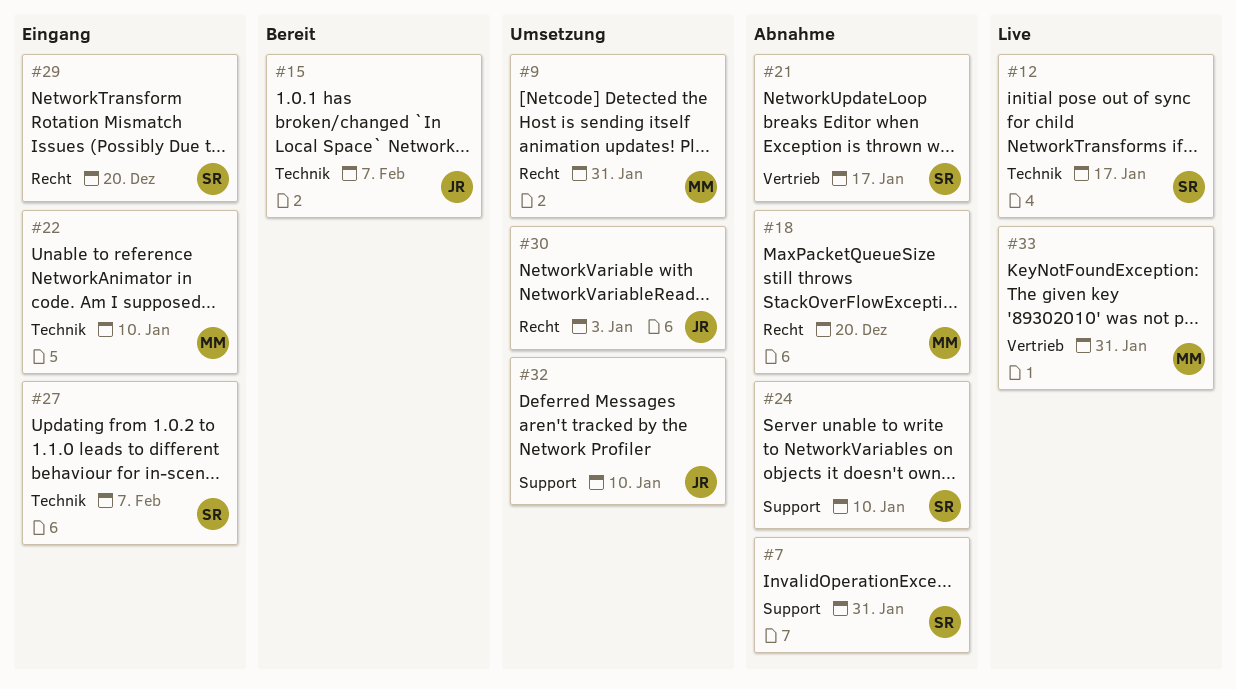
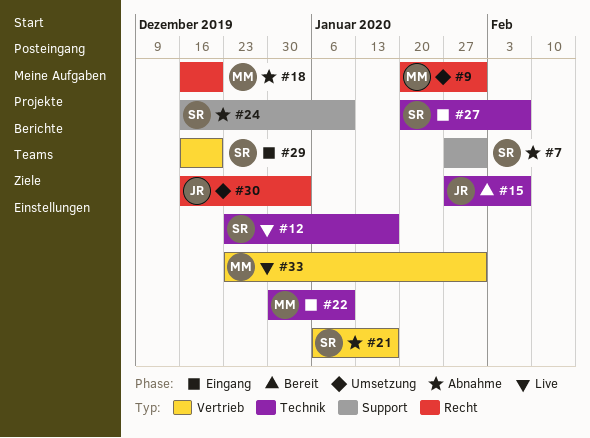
#29, label: Recht -> Vertrieb
#32: present -> none

